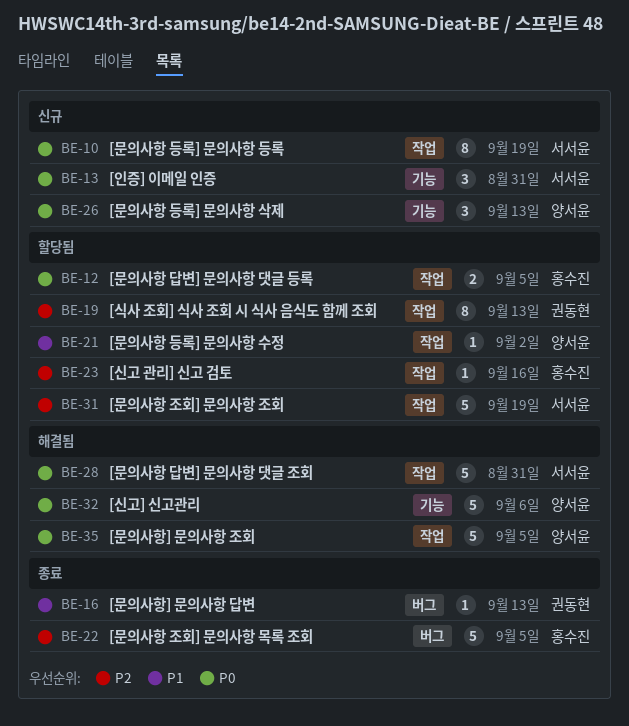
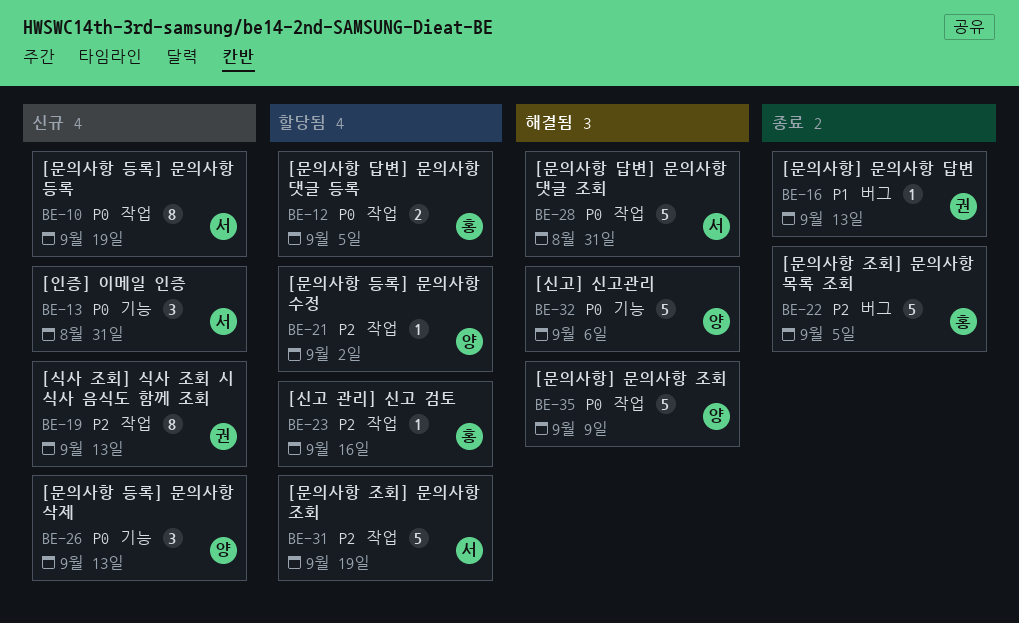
BE-19, status: 할당됨 -> 신규
BE-21, priority: P1 -> P2
BE-35, due: Sep 5 -> Sep 9

